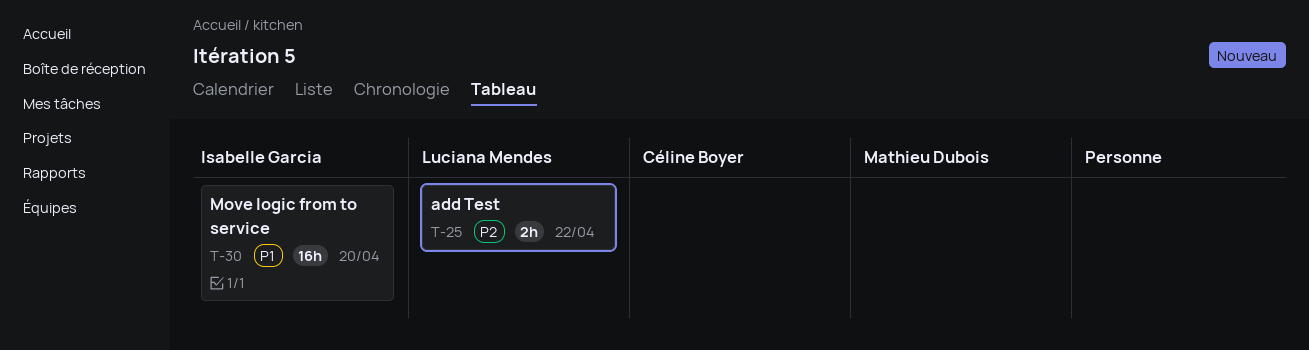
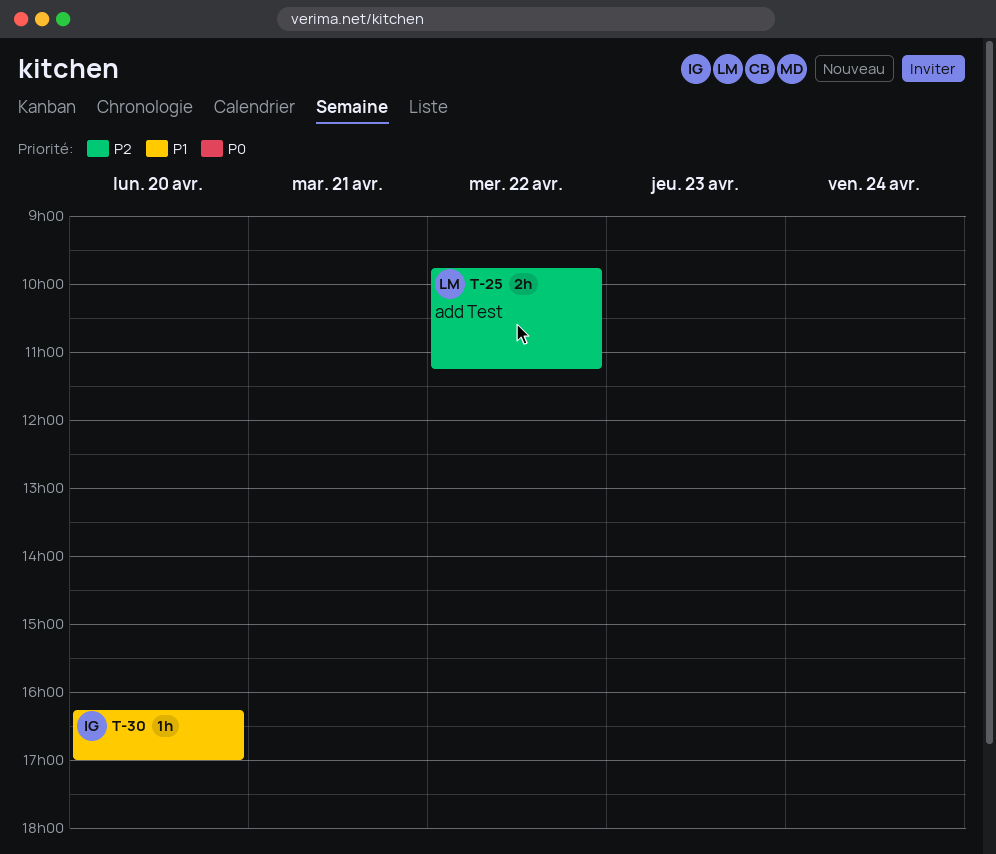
T-30, estimate: 16h -> 1h

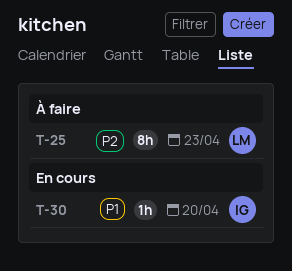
T-25, estimate: 2h -> 8h
T-25, day: Apr 22 -> Apr 23

